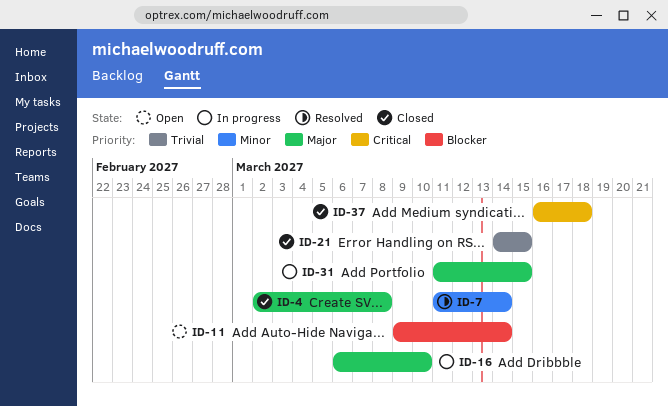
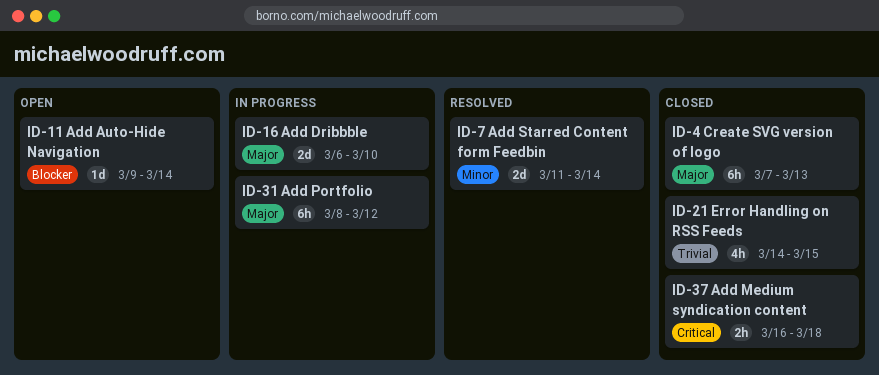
ID-4, start: Mar 2 -> Mar 7
ID-4, due: Mar 8 -> Mar 13
ID-31, start: Mar 11 -> Mar 8
ID-31, due: Mar 15 -> Mar 12

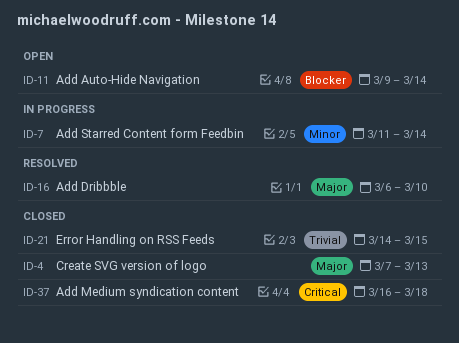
ID-7, status: Resolved -> In progress
ID-16, status: In progress -> Resolved
ID-31: present -> none

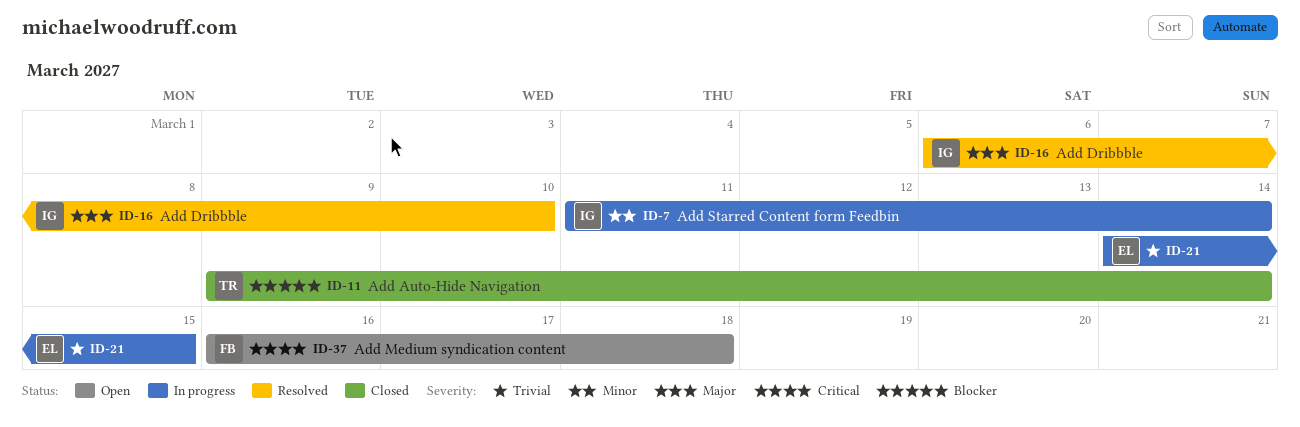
ID-4: present -> none
ID-11, status: Open -> Closed
ID-21, status: Closed -> In progress
ID-37, status: Closed -> Open

